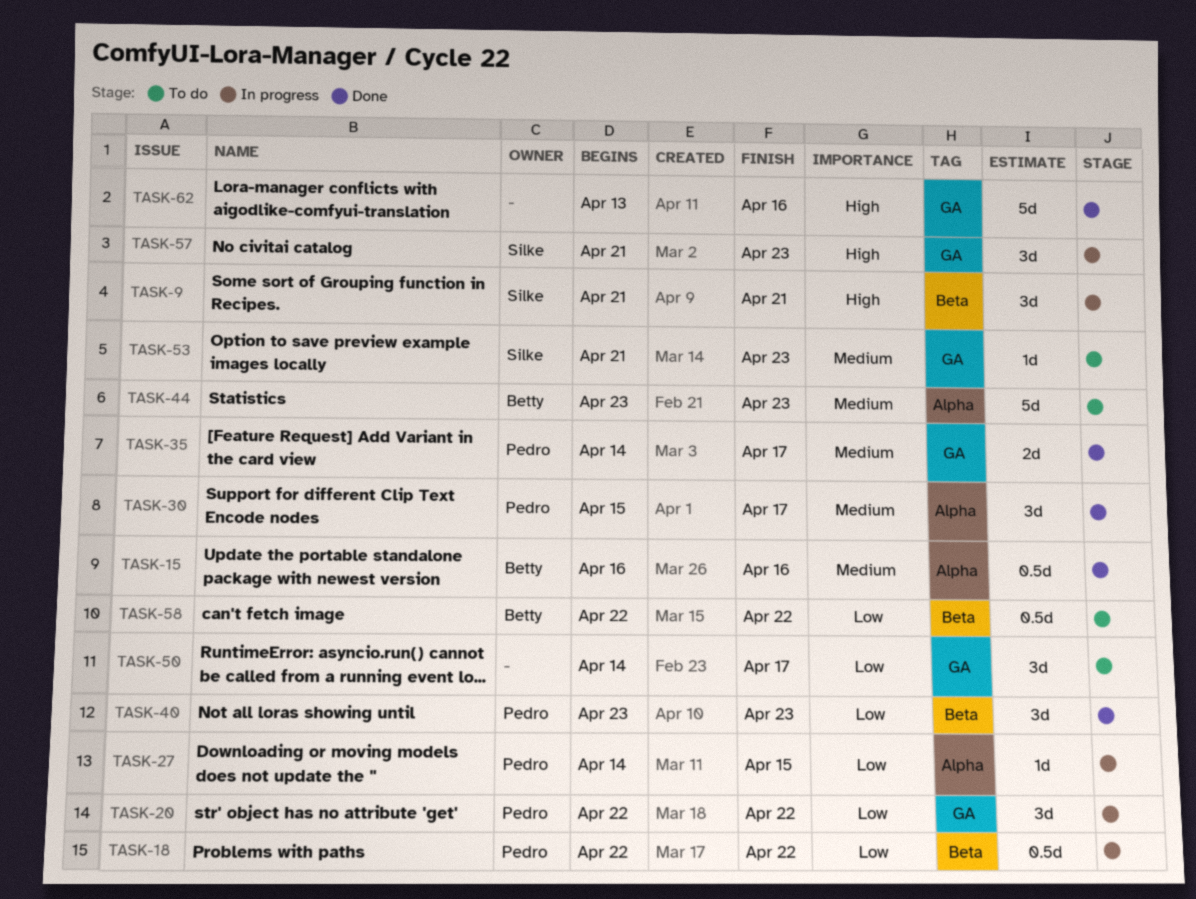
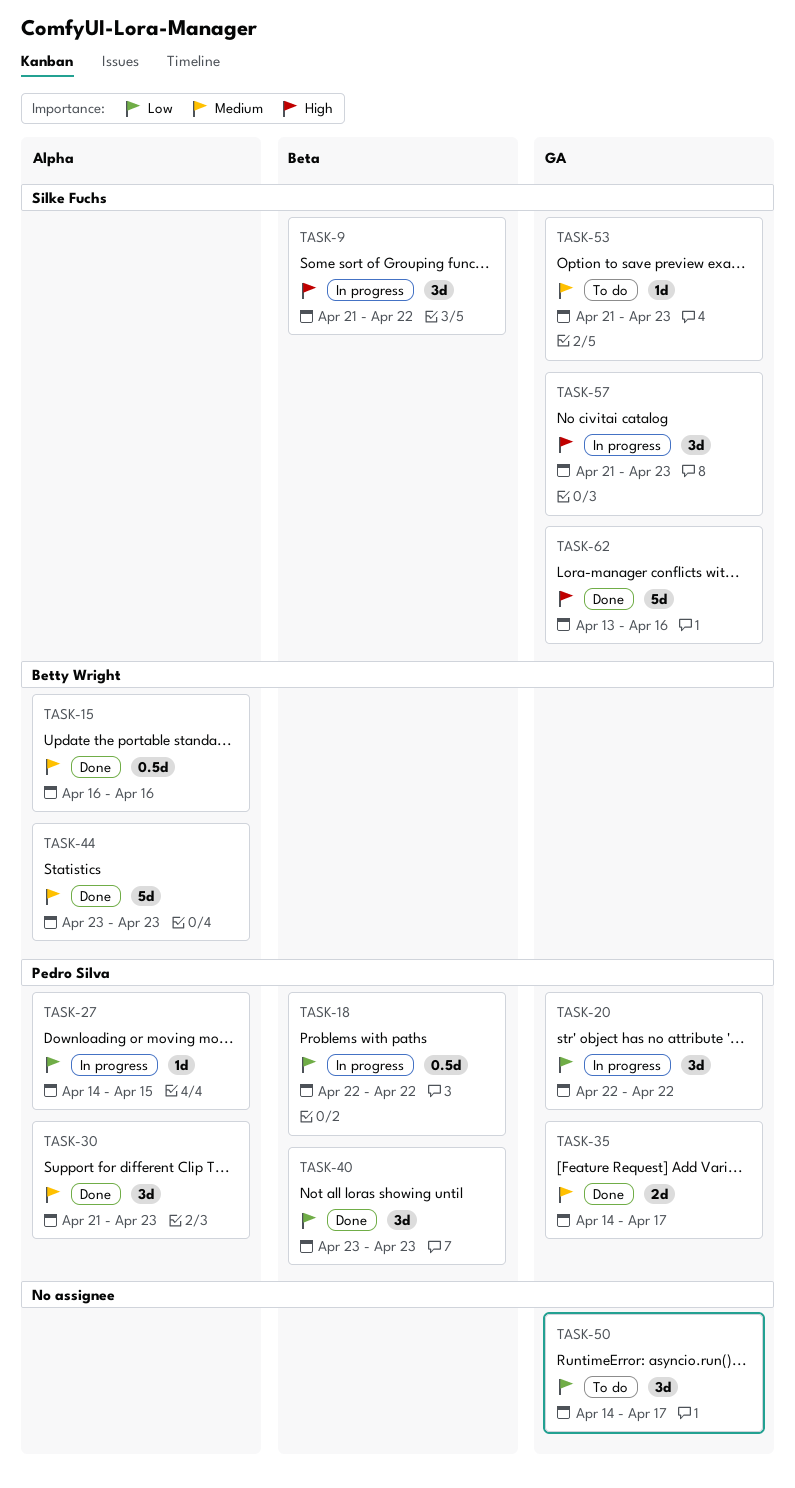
TASK-9, due: Apr 21 -> Apr 22
TASK-30, start: Apr 15 -> Apr 21
TASK-30, due: Apr 17 -> Apr 23
TASK-44, status: To do -> Done
TASK-58: present -> none
TASK-62, owner: none -> Silke Fuchs

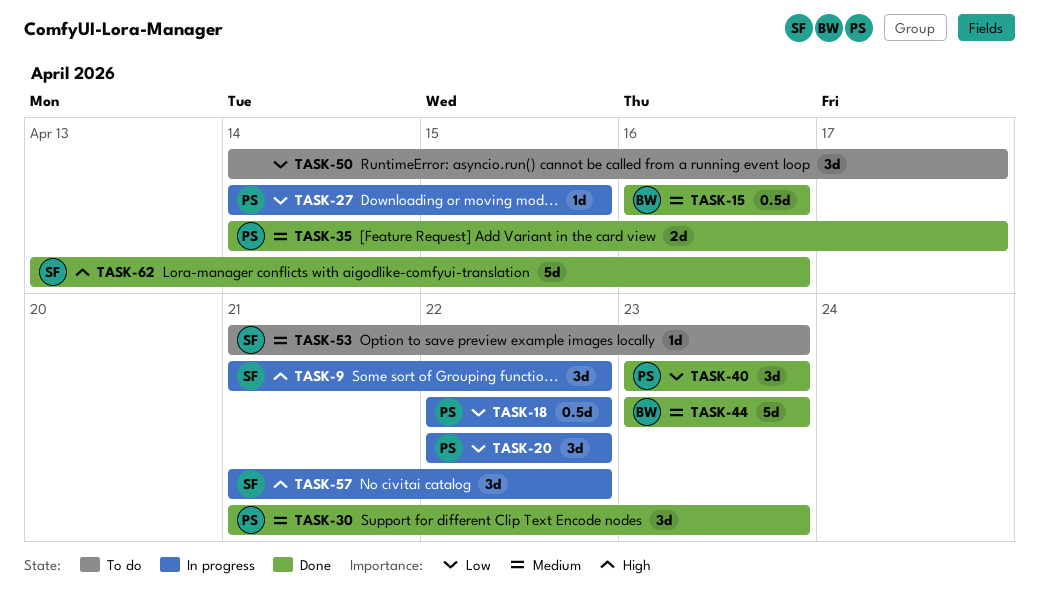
TASK-57, due: Apr 23 -> Apr 22

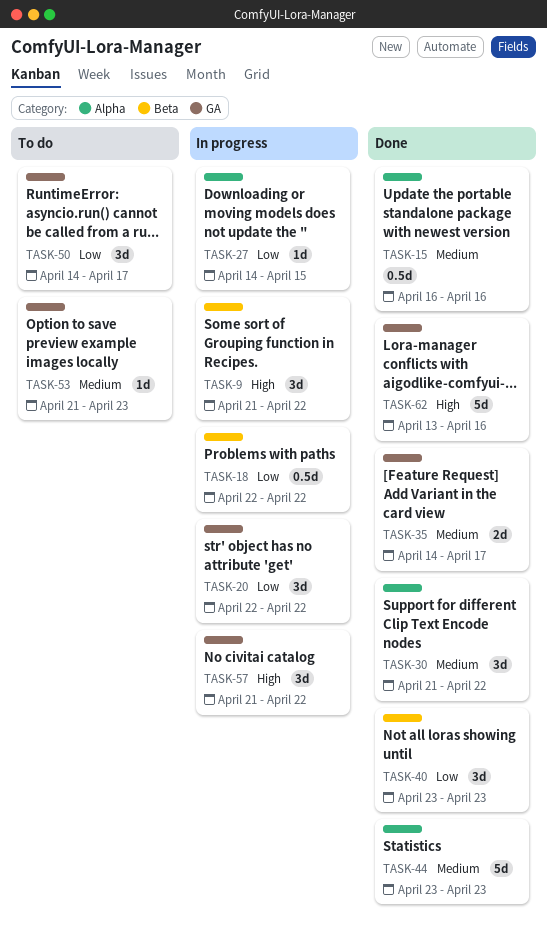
TASK-30, due: Apr 23 -> Apr 22

